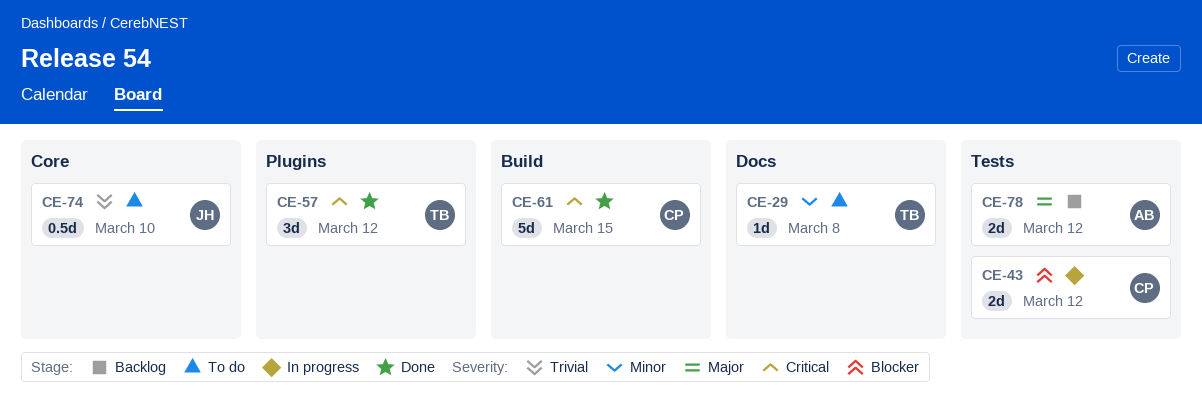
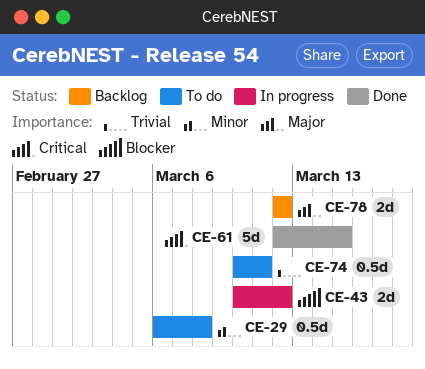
CE-29, estimate: 1d -> 0.5d
CE-57: present -> none
CE-74, due: Mar 10 -> Mar 11

